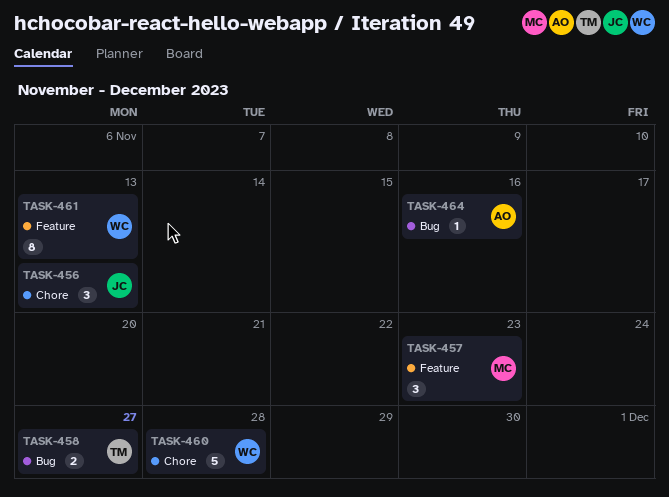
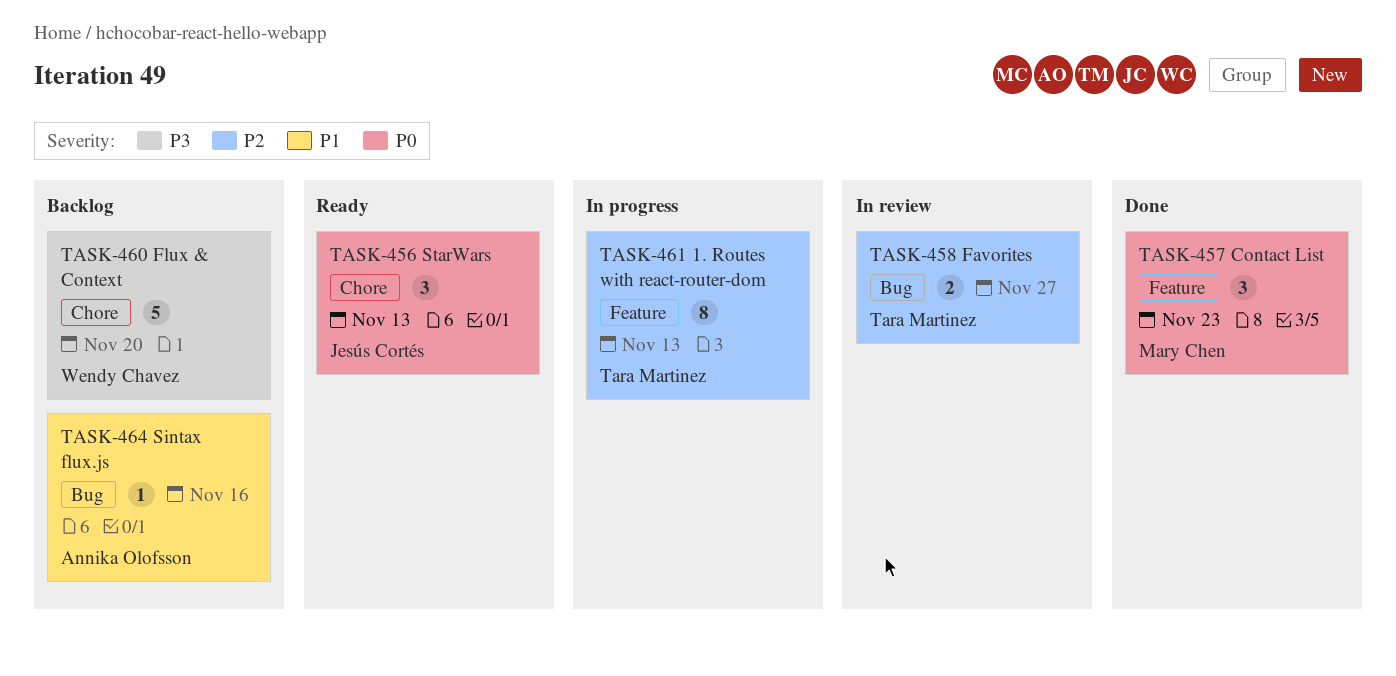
TASK-460, due: Nov 28 -> Nov 20
TASK-461, owner: Wendy Chavez -> Tara Martinez

